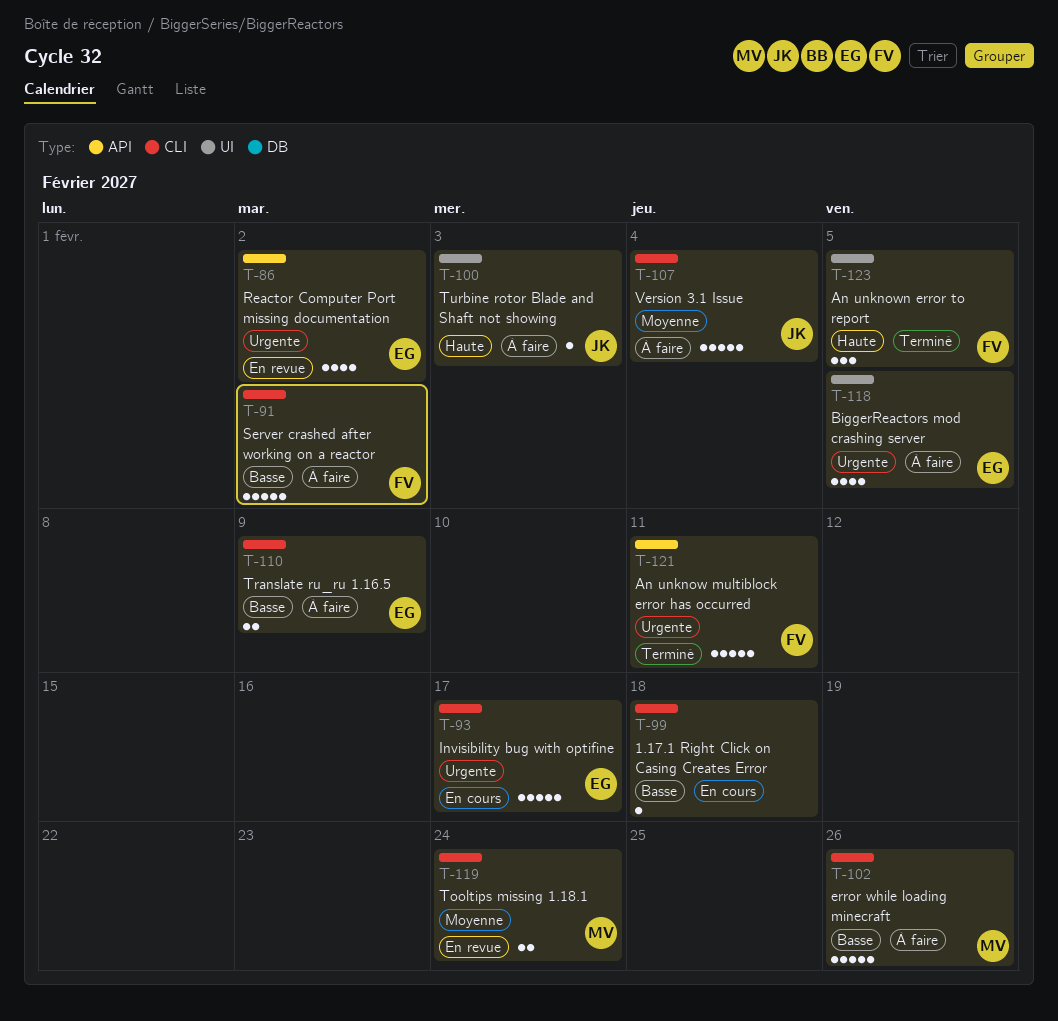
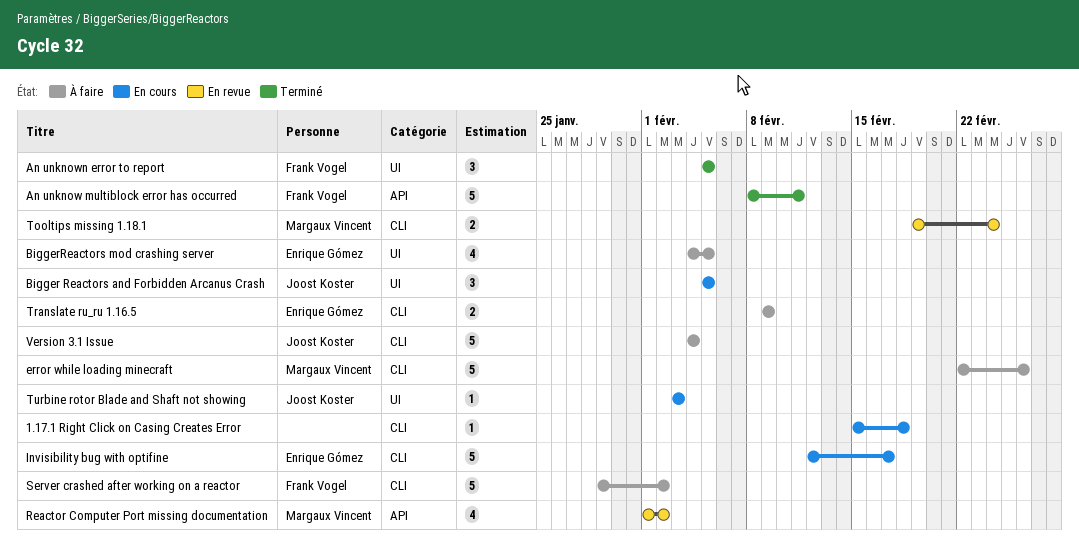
Bigger Reactors and Forbidden Arcanus Crash: none -> present
Reactor Computer Port missing documentation, owner: Enrique Gómez -> Margaux Vincent
Turbine rotor Blade and Shaft not showing, status: À faire -> En cours

